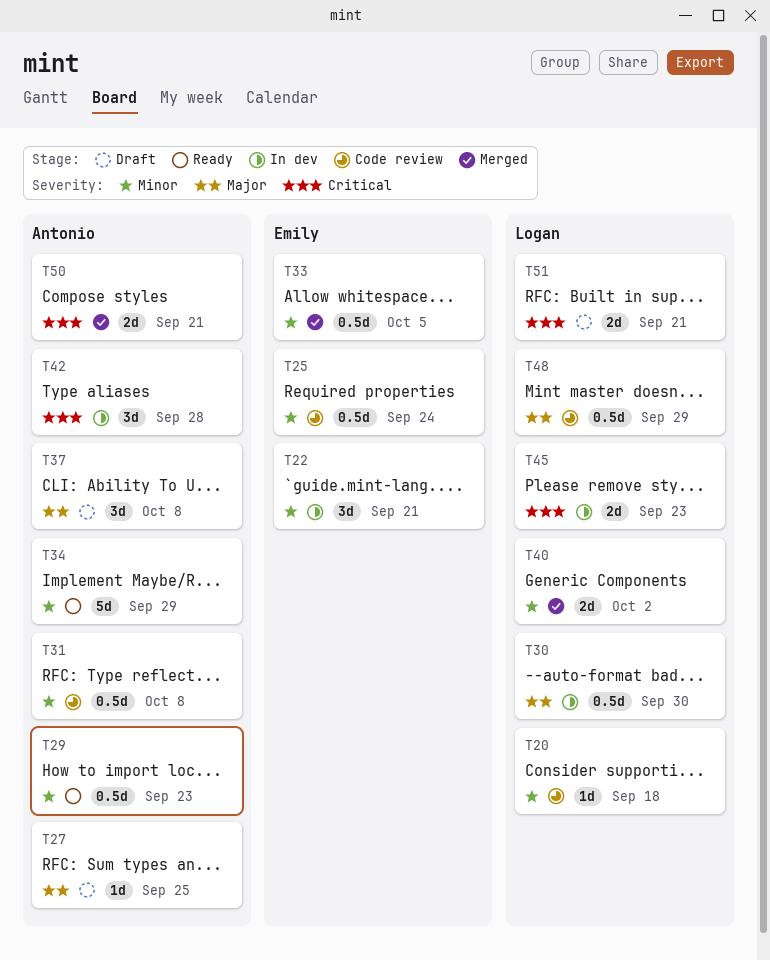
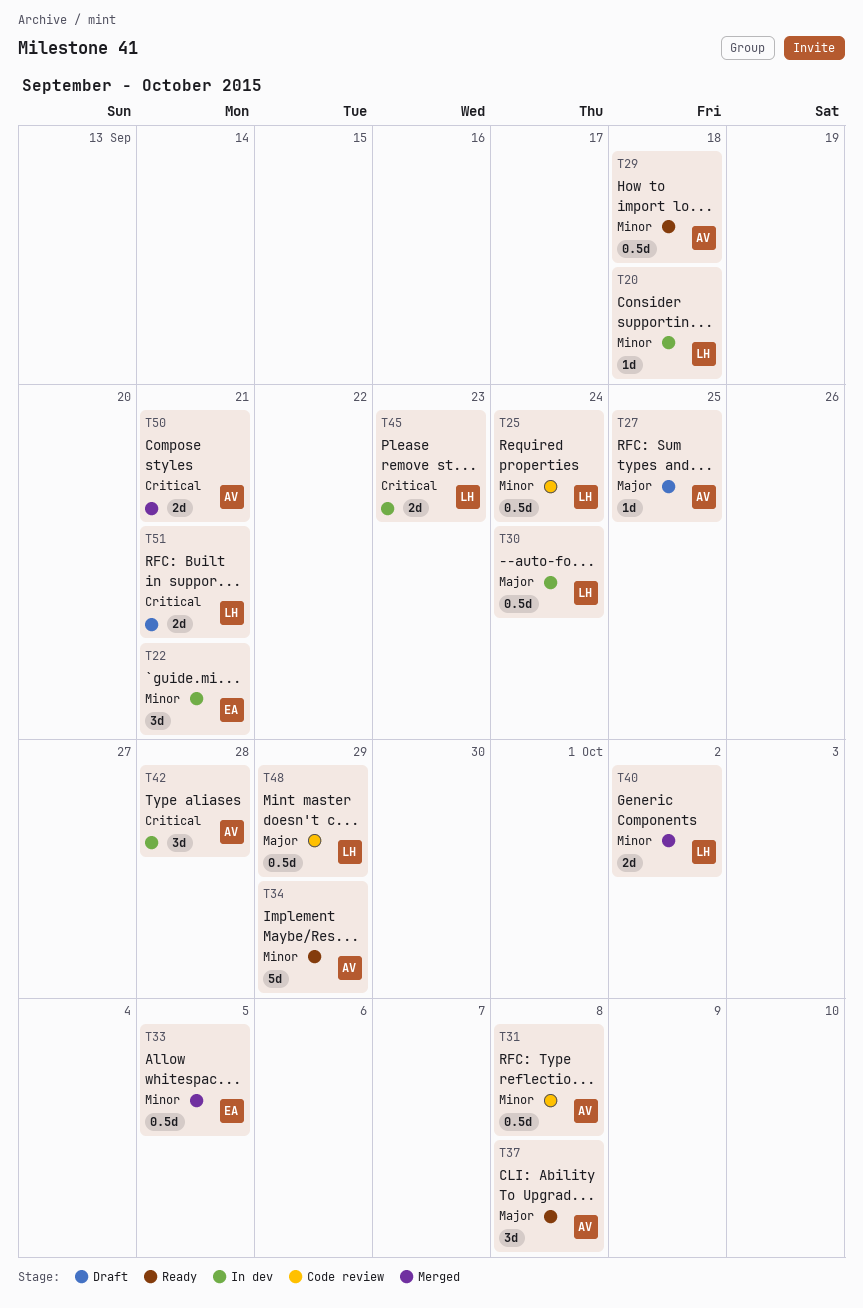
T20, status: Code review -> In dev
T25, owner: Emily -> Logan
T29, due: Sep 23 -> Sep 18
T30, due: Sep 30 -> Sep 24
T37, status: Draft -> Ready

